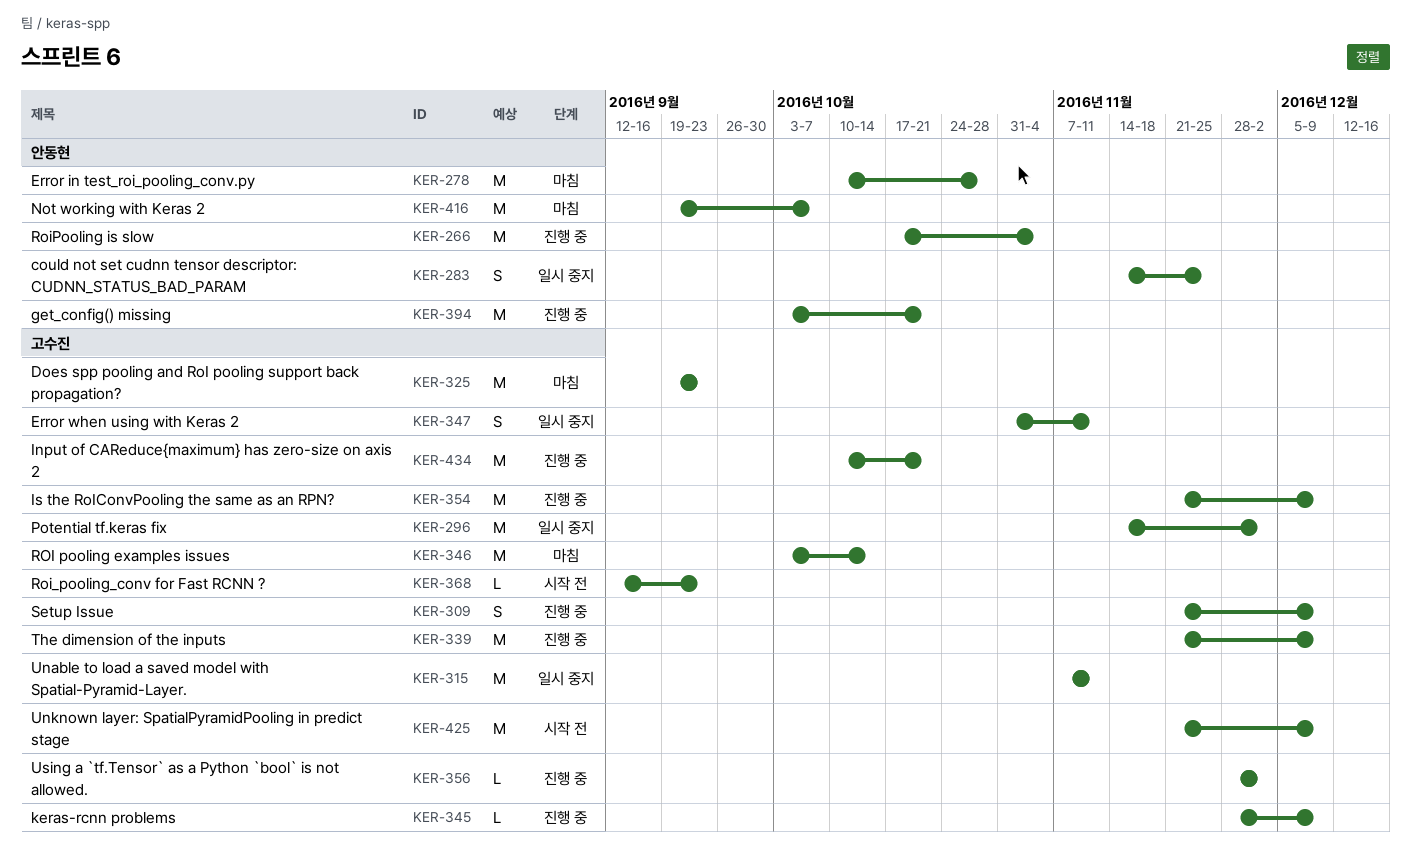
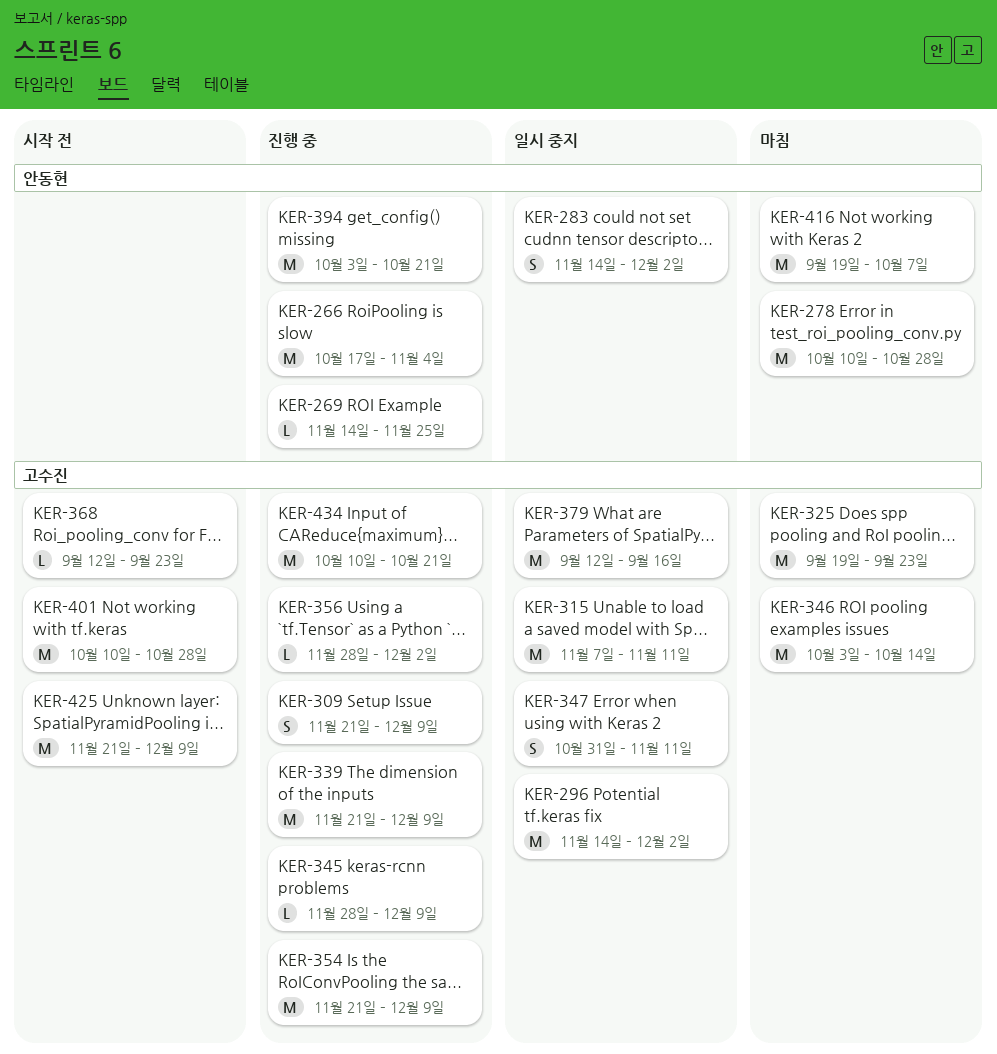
KER-269: none -> present
KER-283, due: Nov 25 -> Dec 2
KER-379: none -> present
KER-401: none -> present

